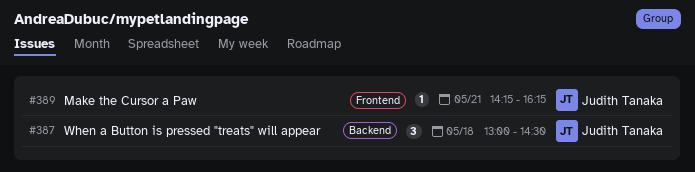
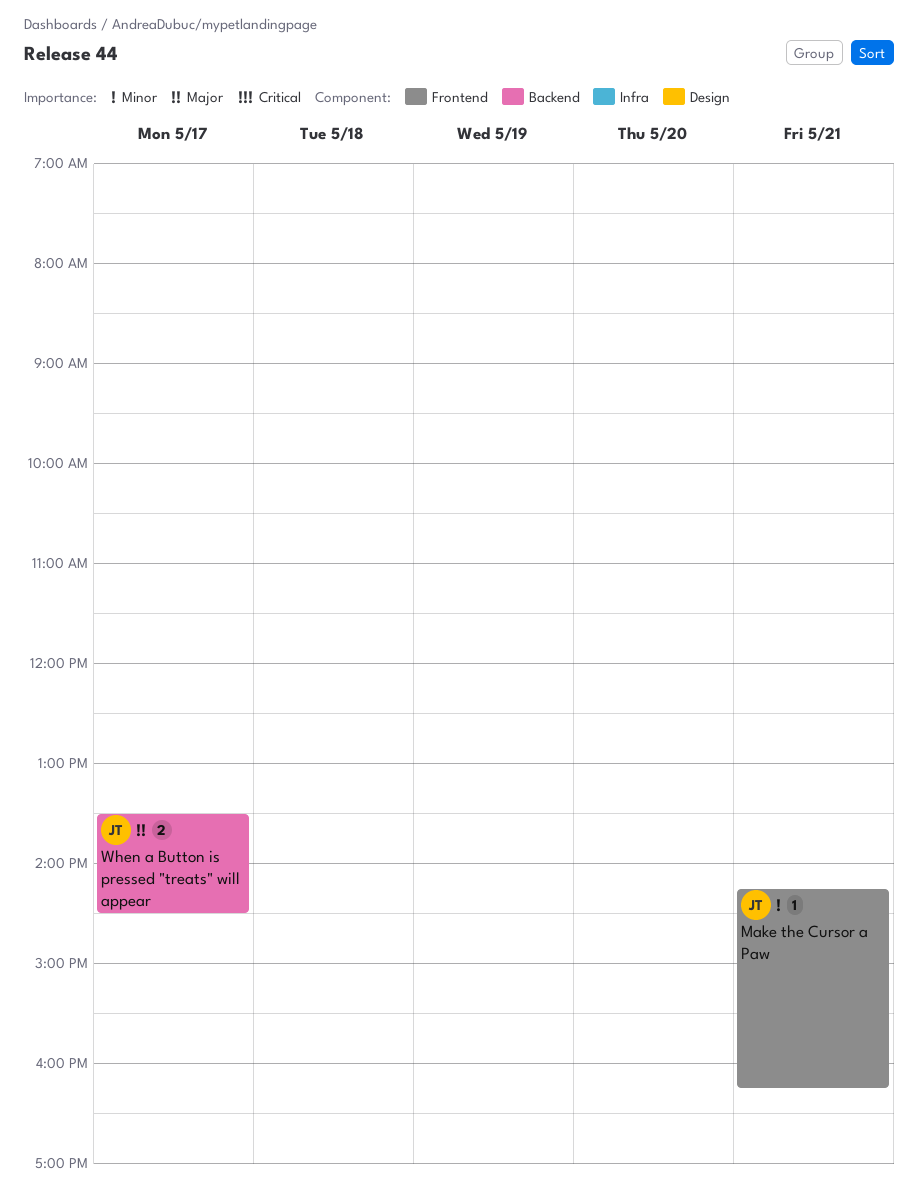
When a Button is pressed "treats" will appear, estimate: 3 -> 2
When a Button is pressed "treats" will appear, day: May 18 -> May 17
When a Button is pressed "treats" will appear, begins: 13:00 -> 13:30

